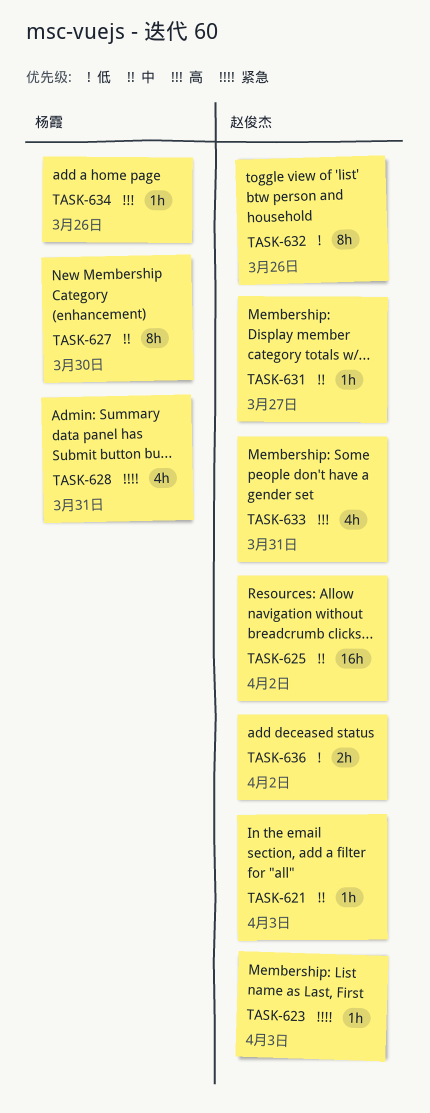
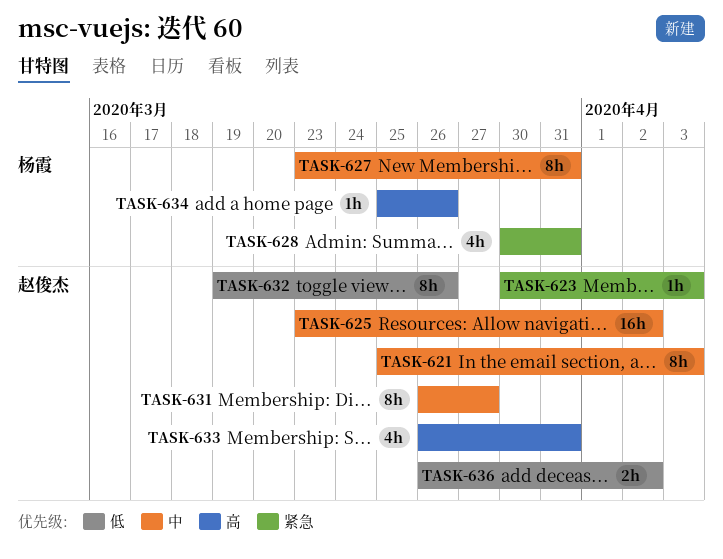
TASK-621, estimate: 1h -> 8h
TASK-627, due: Mar 30 -> Mar 31
TASK-631, estimate: 1h -> 8h

